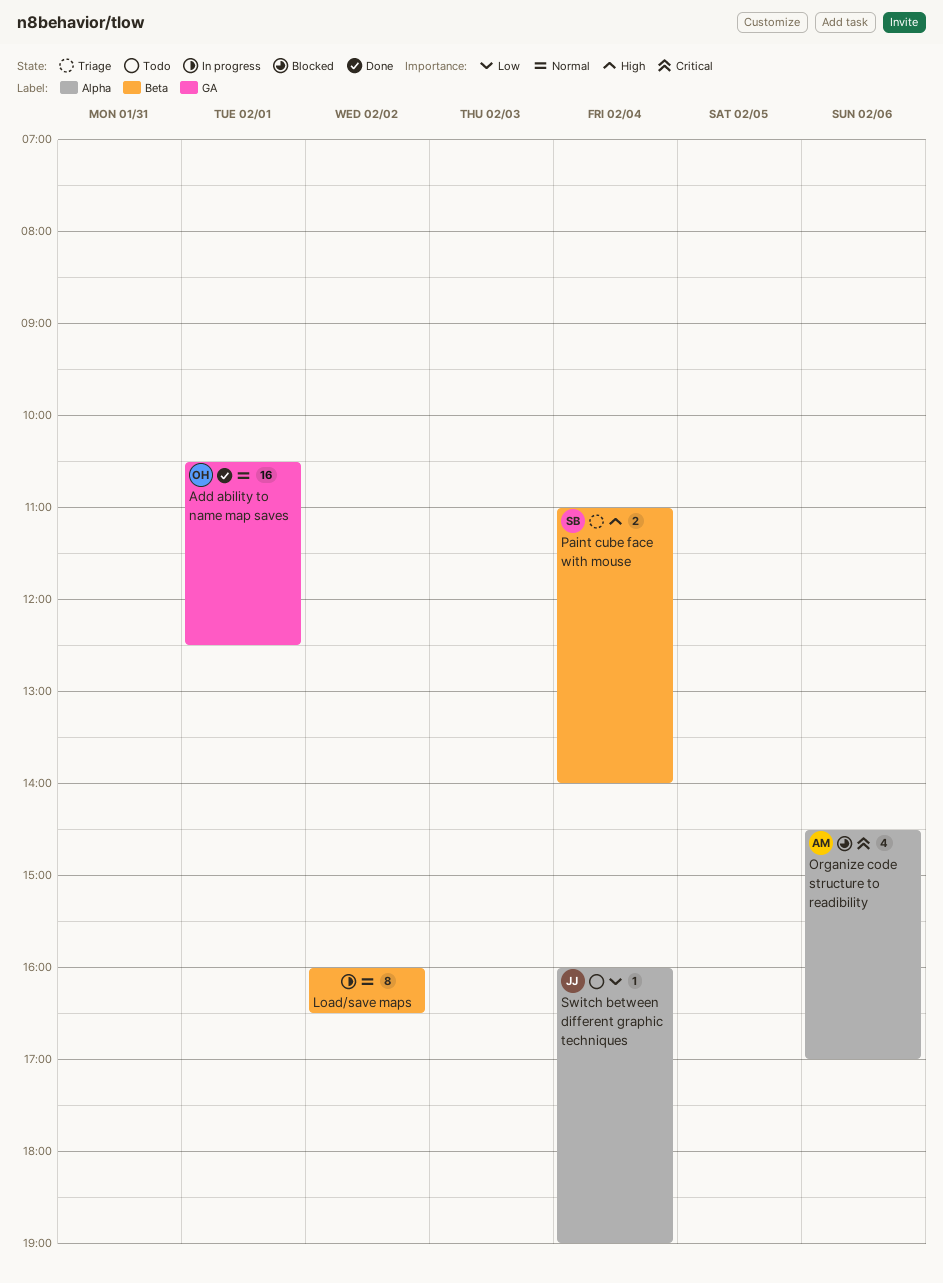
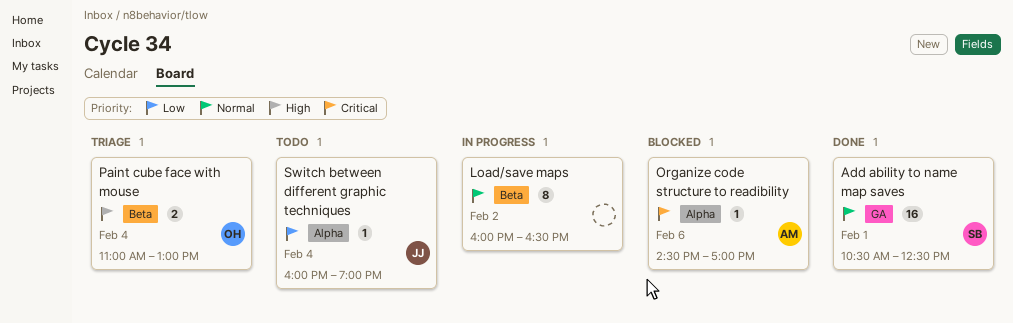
Add ability to name map saves, owner: OH -> SB
Organize code structure to readibility, estimate: 4 -> 1
Paint cube face with mouse, owner: SB -> OH
Paint cube face with mouse, ends: 14:00 -> 13:00

